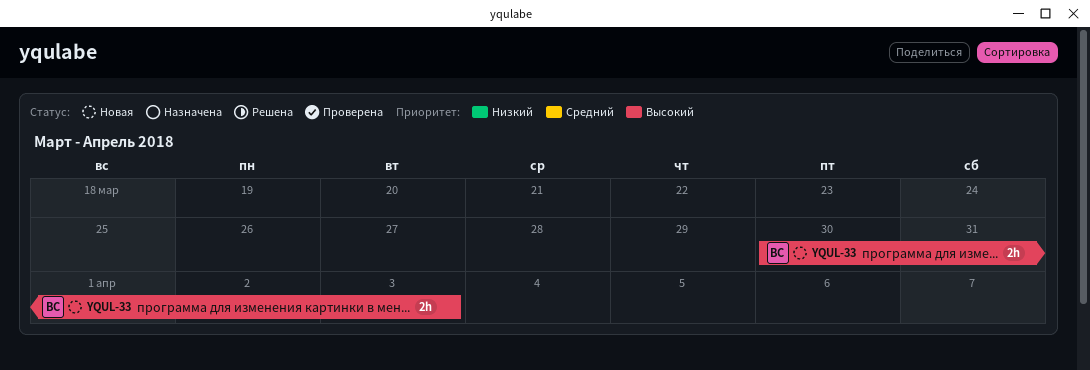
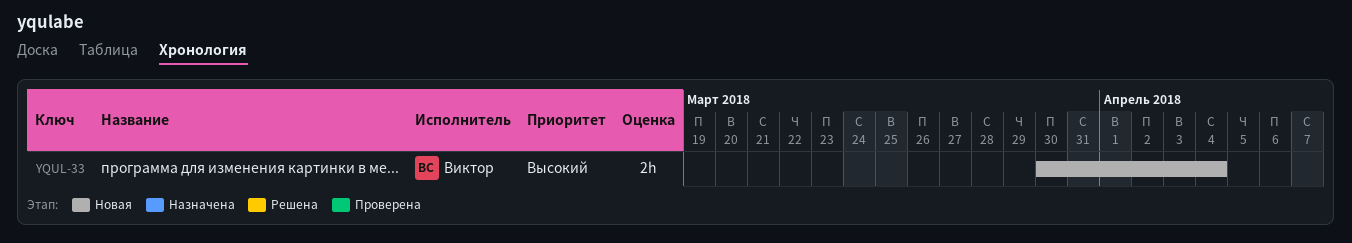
YQUL-33, due: Apr 3 -> Apr 4

